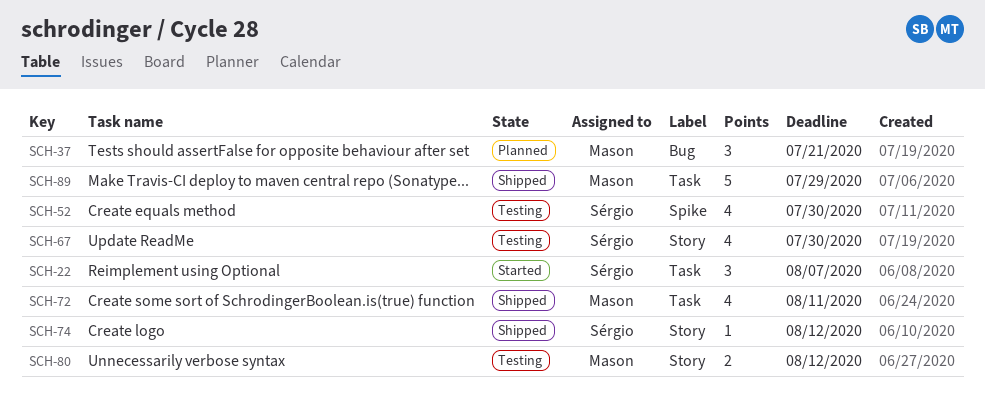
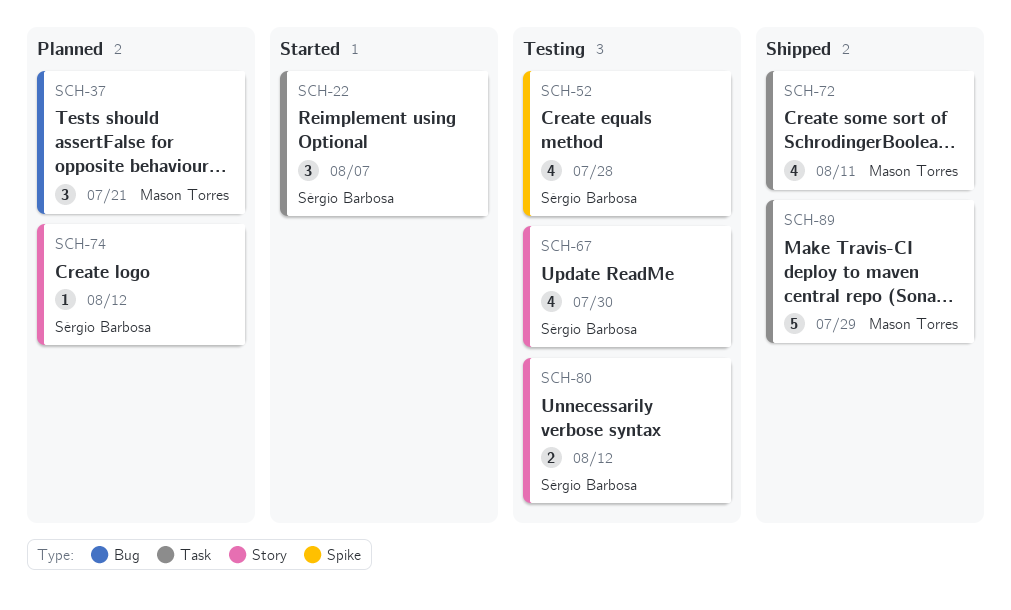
SCH-52, due: Jul 30 -> Jul 28
SCH-74, status: Shipped -> Planned
SCH-80, owner: Mason Torres -> Sérgio Barbosa

